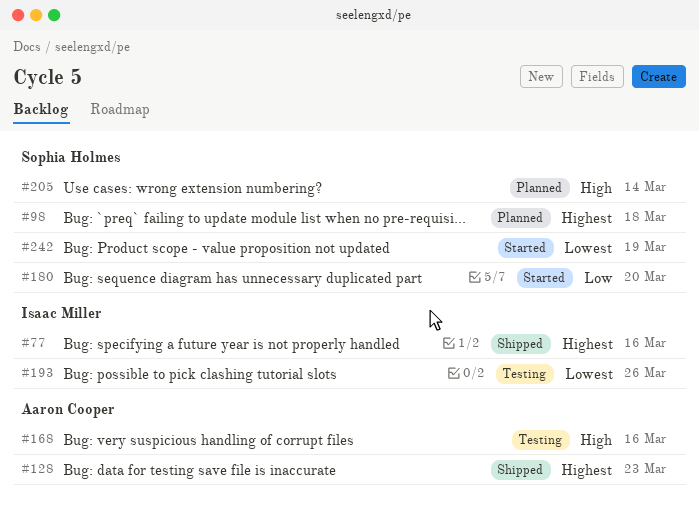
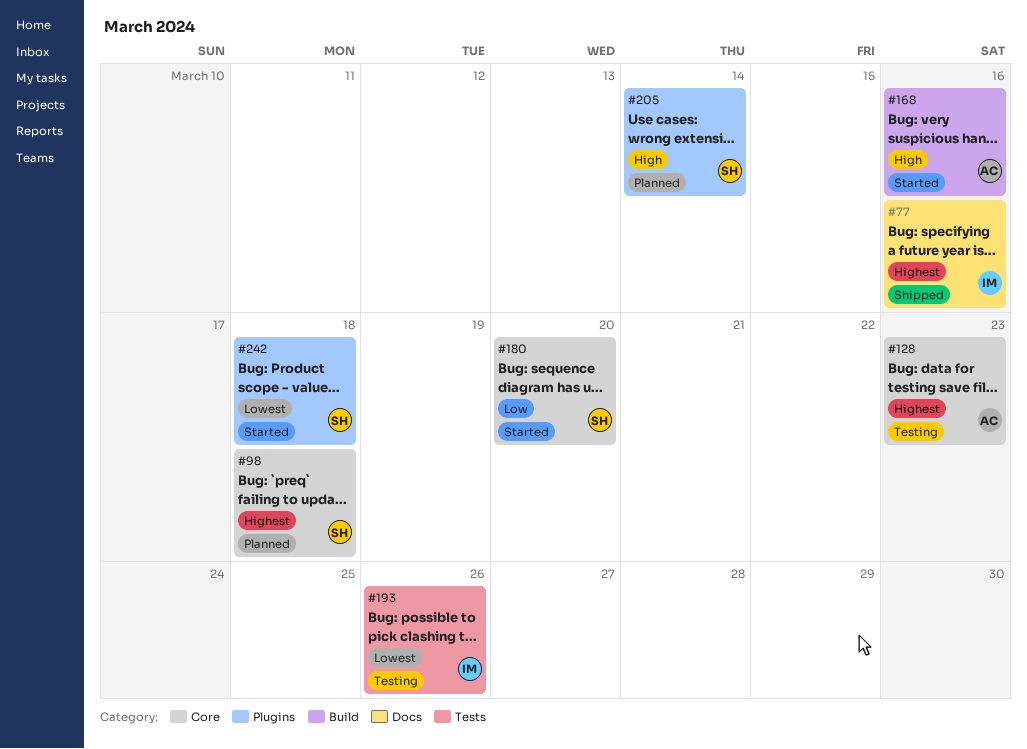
#128, status: Shipped -> Testing
#168, status: Testing -> Started
#242, due: Mar 19 -> Mar 18

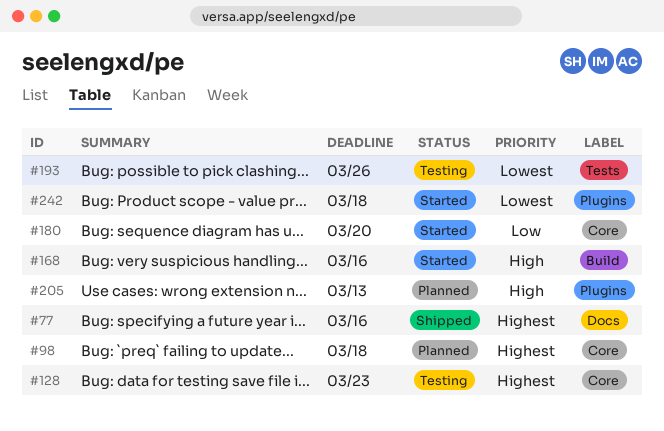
#205, due: Mar 14 -> Mar 13

